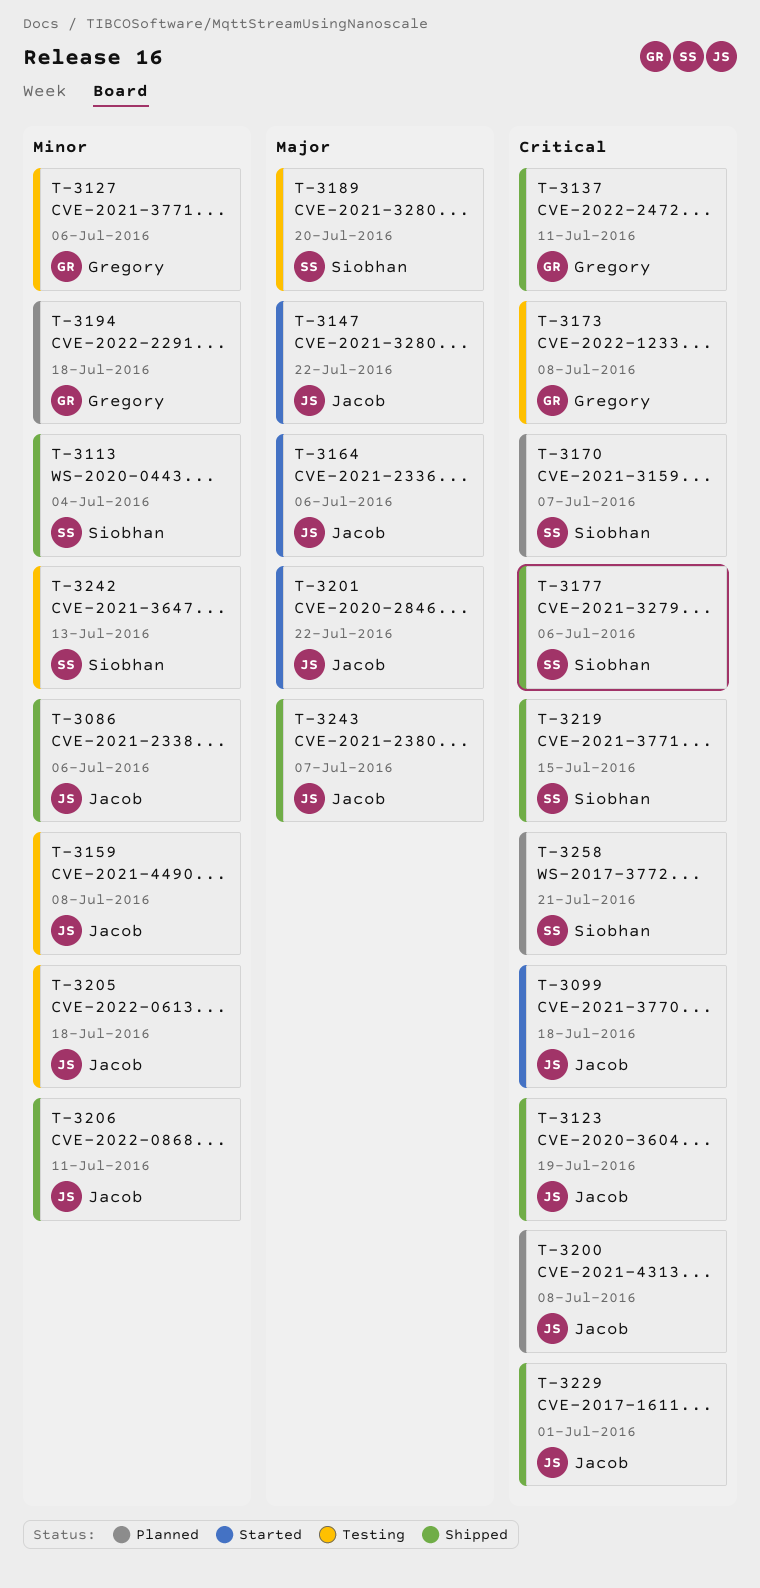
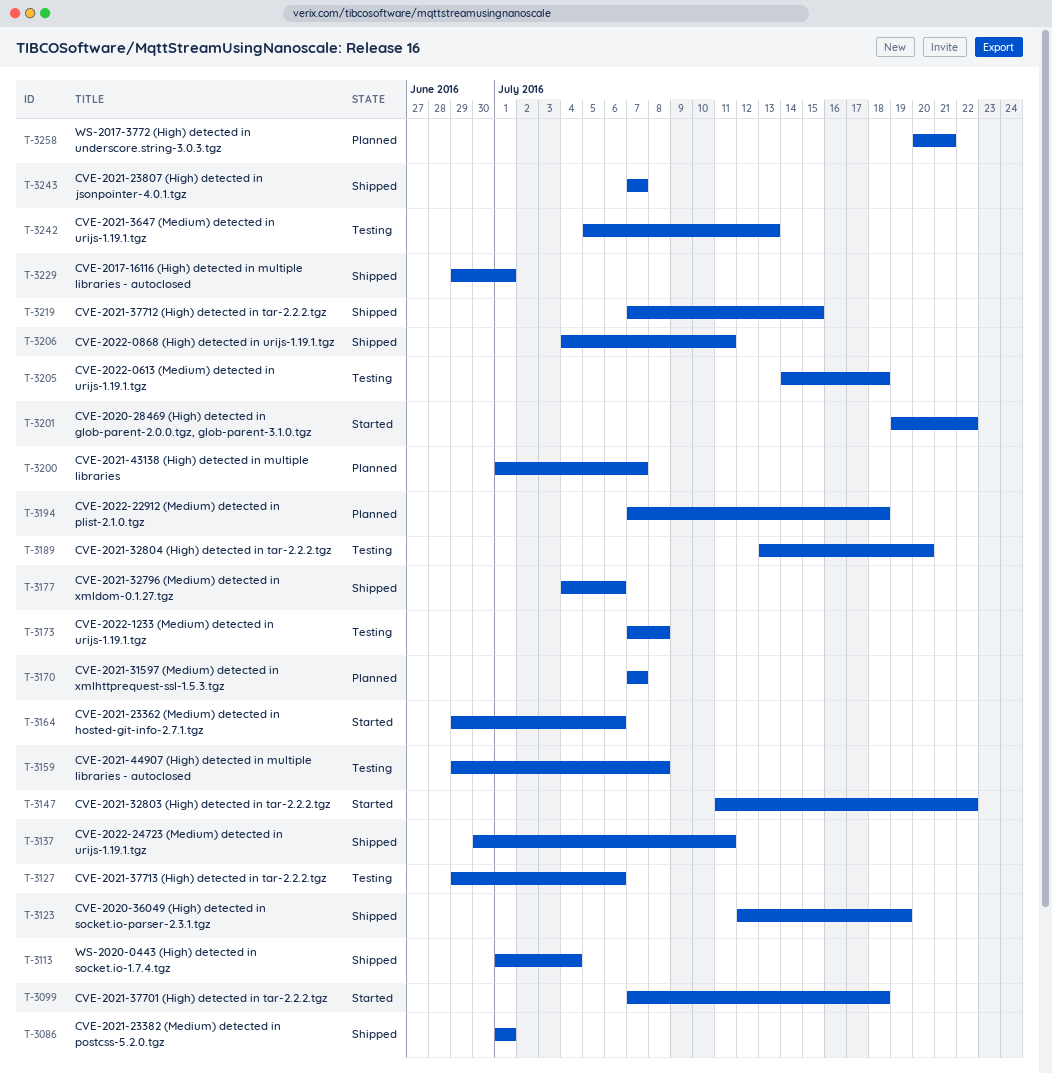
T-3086, due: Jul 6 -> Jul 1
T-3200, due: Jul 8 -> Jul 7

